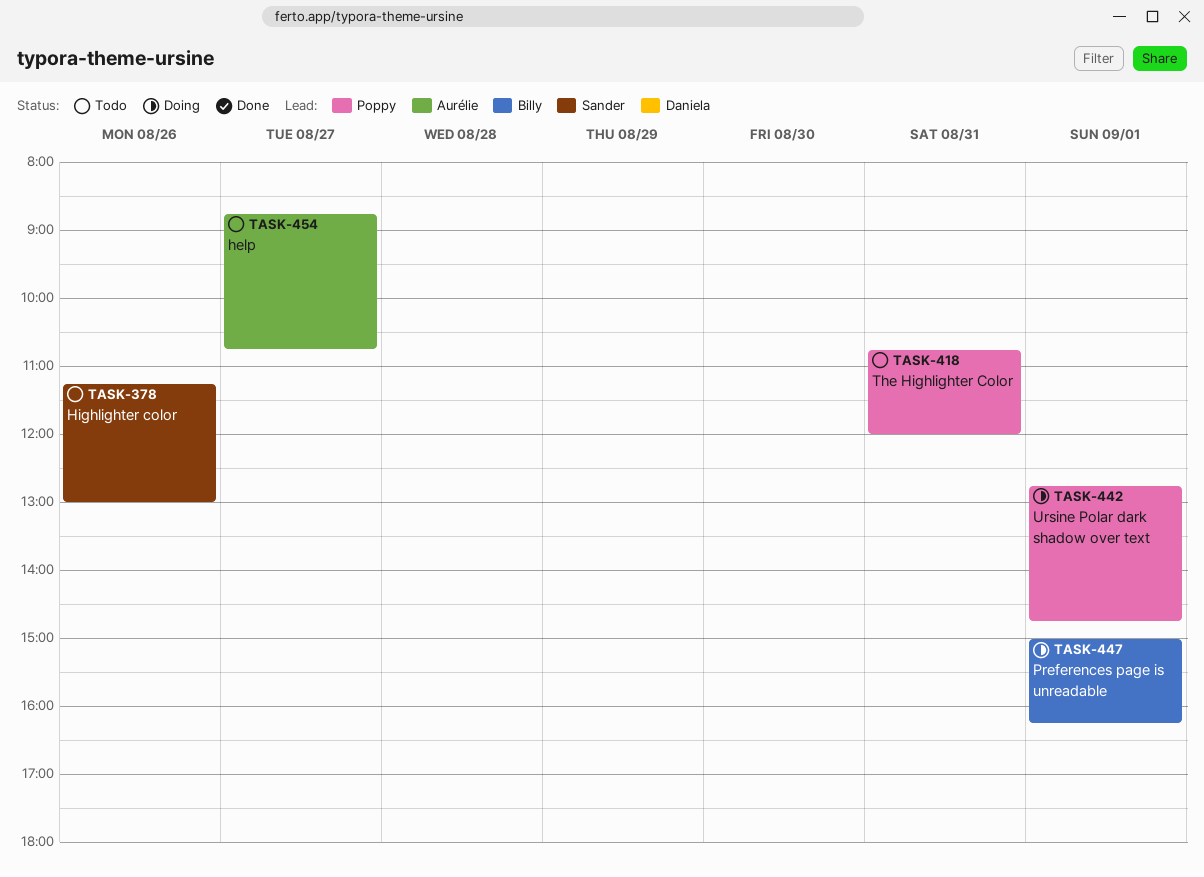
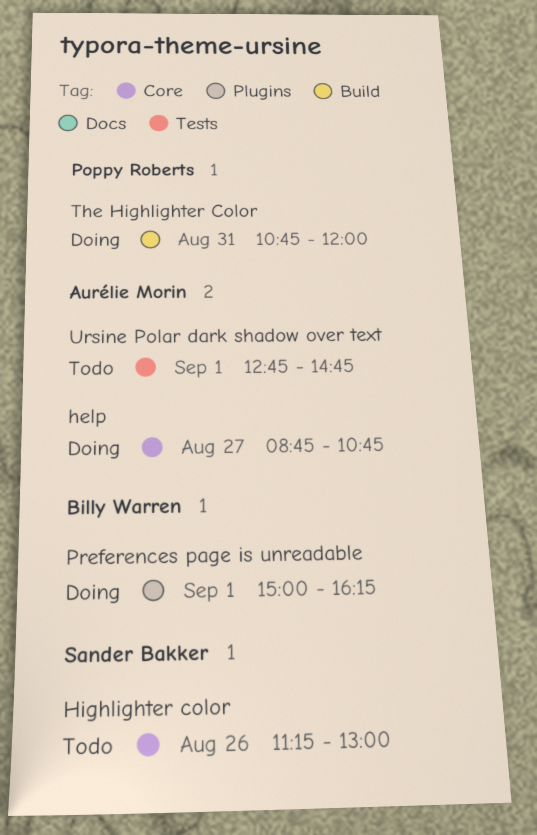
help, status: Todo -> Doing
The Highlighter Color, status: Todo -> Doing
Ursine Polar dark shadow over text, status: Doing -> Todo
Ursine Polar dark shadow over text, owner: Poppy Roberts -> Aurélie Morin

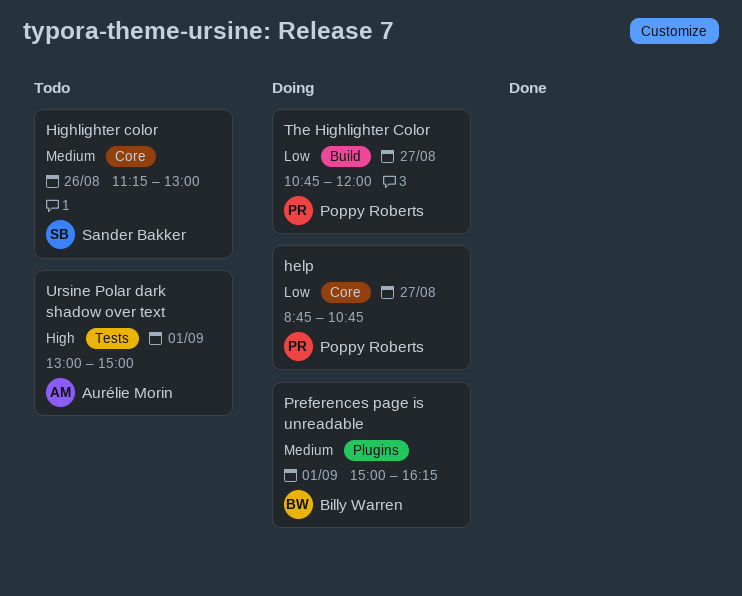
help, owner: Aurélie Morin -> Poppy Roberts
The Highlighter Color, day: Aug 31 -> Aug 27
Ursine Polar dark shadow over text, begins: 12:45 -> 13:00
Ursine Polar dark shadow over text, ends: 14:45 -> 15:00

